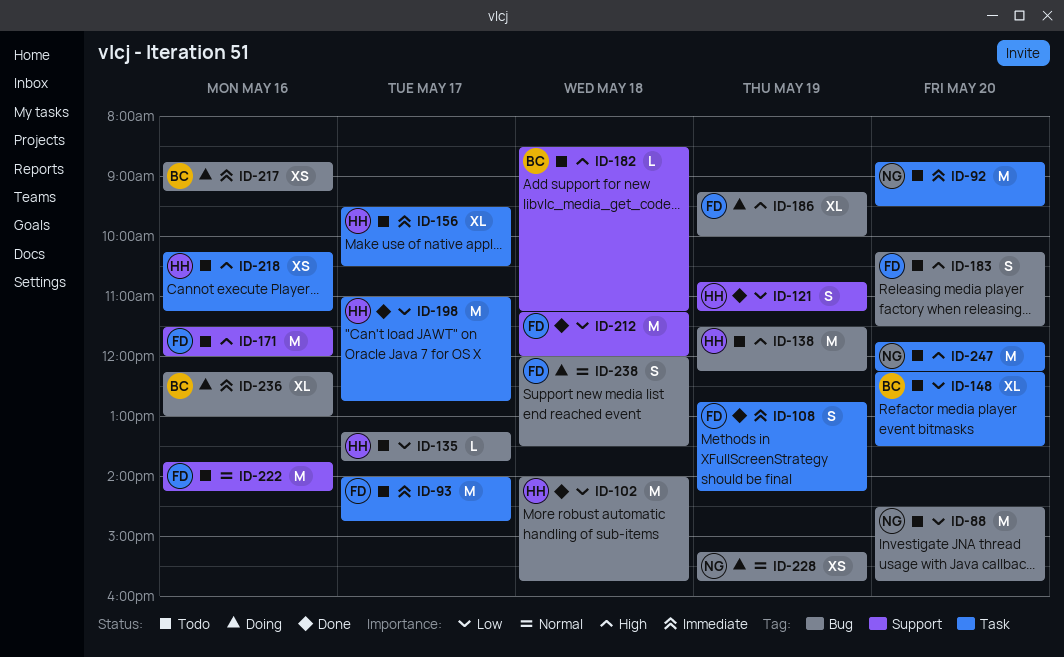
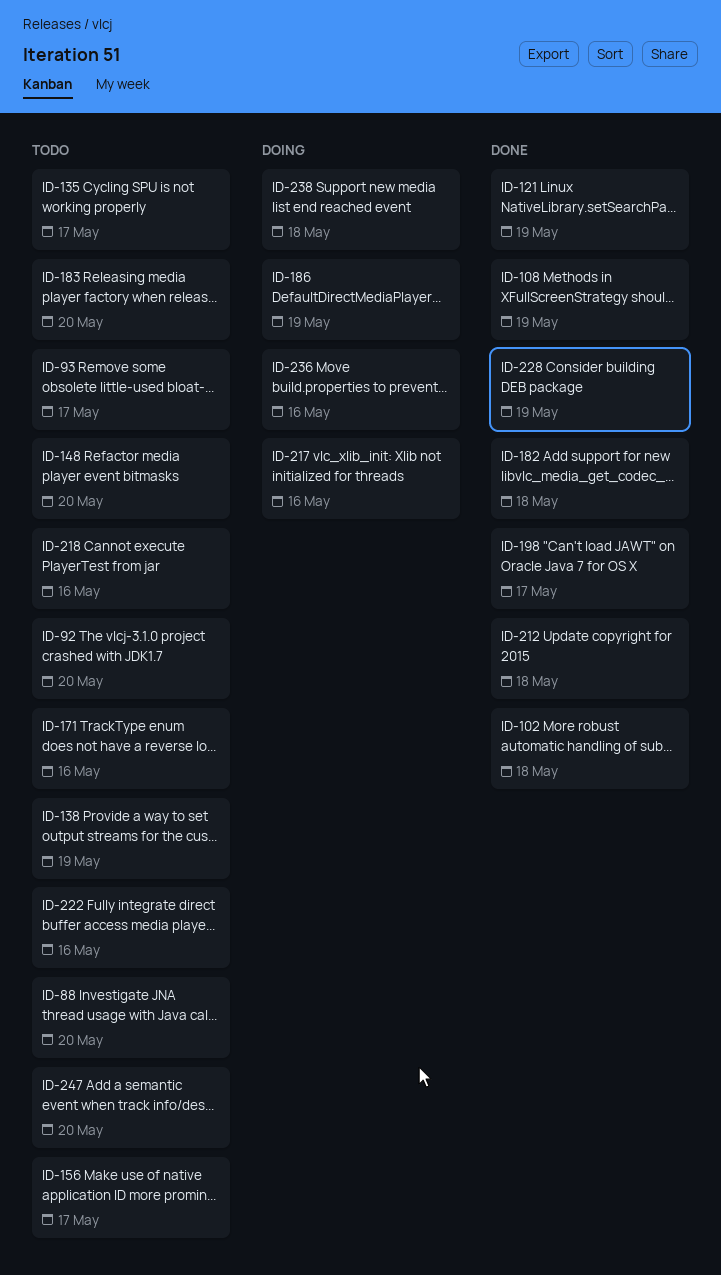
ID-182, status: Todo -> Done
ID-228, status: Doing -> Done

